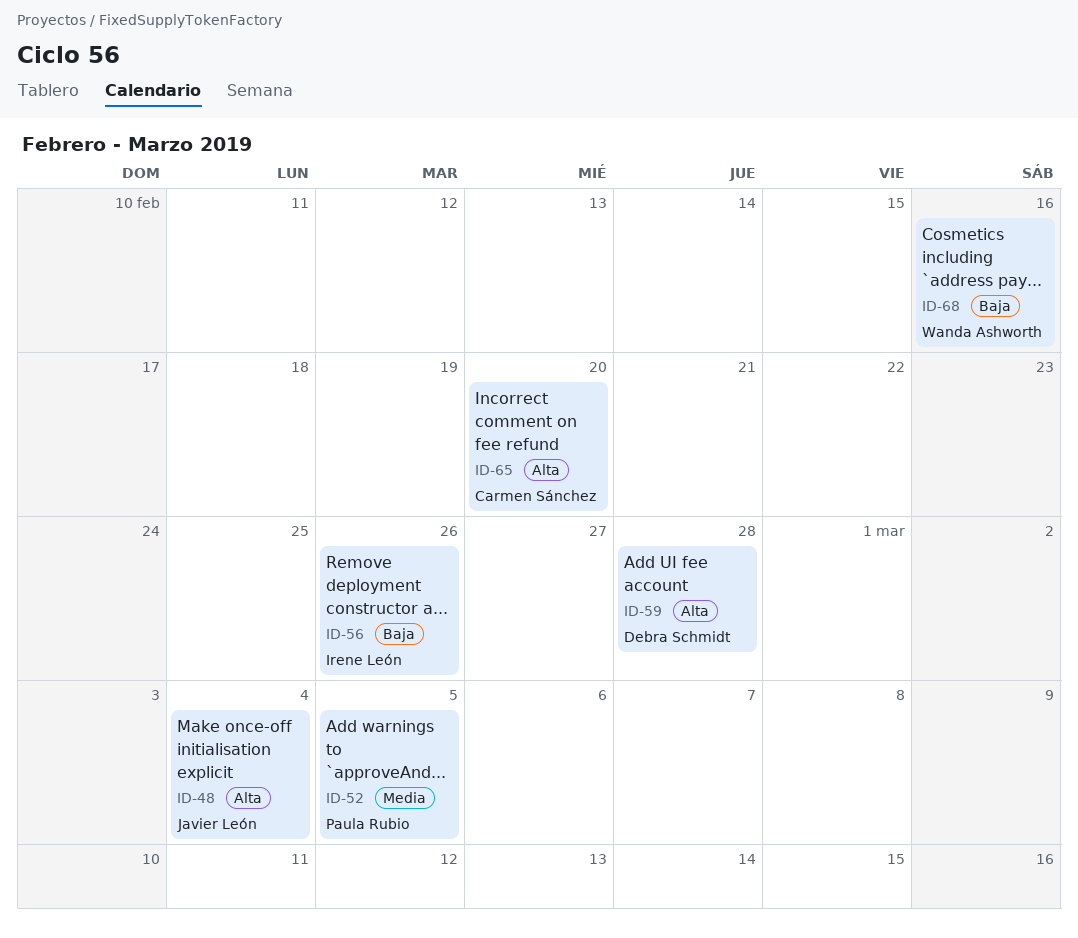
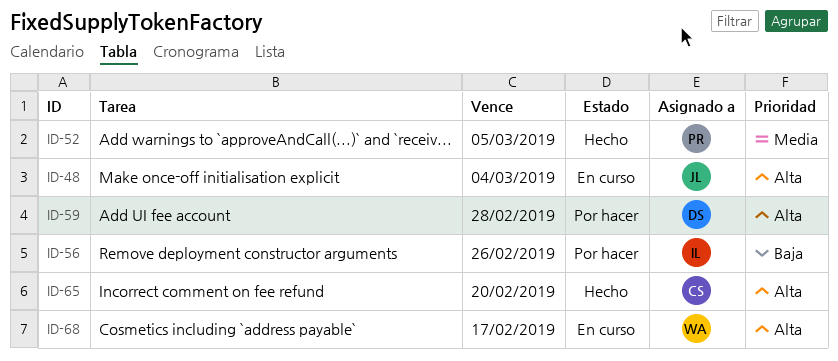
ID-68, priority: Baja -> Alta
ID-68, due: Feb 16 -> Feb 17

